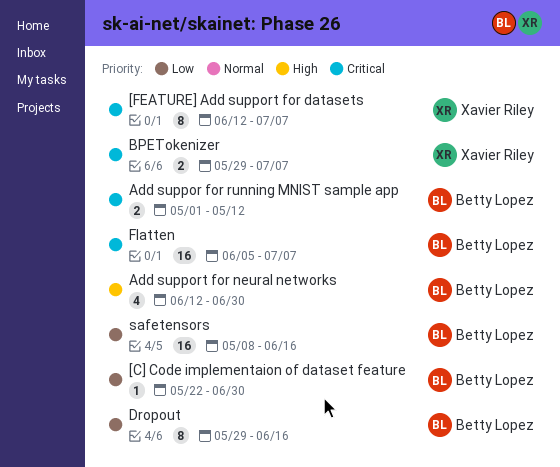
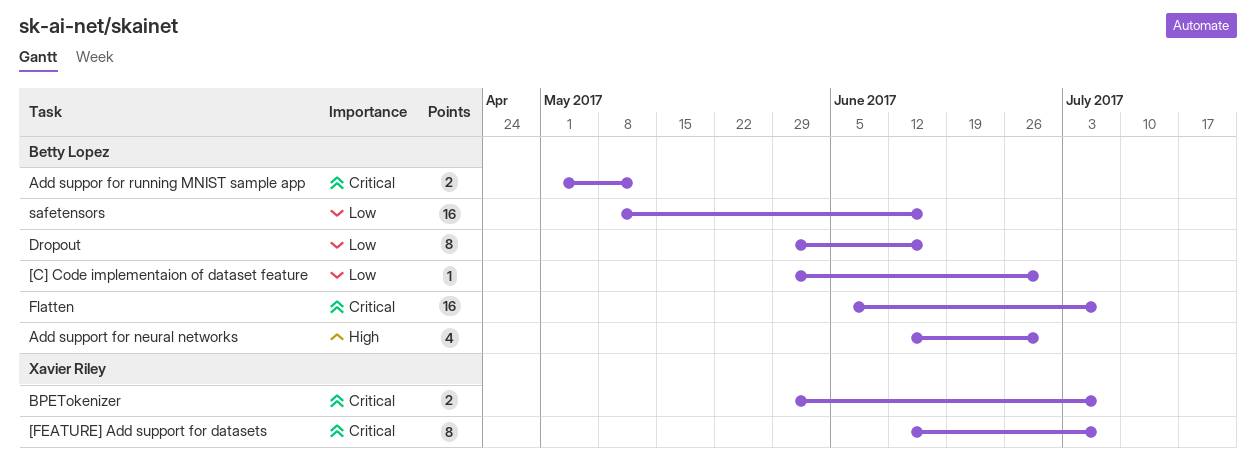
[C] Code implementaion of dataset feature, start: May 22 -> May 29

